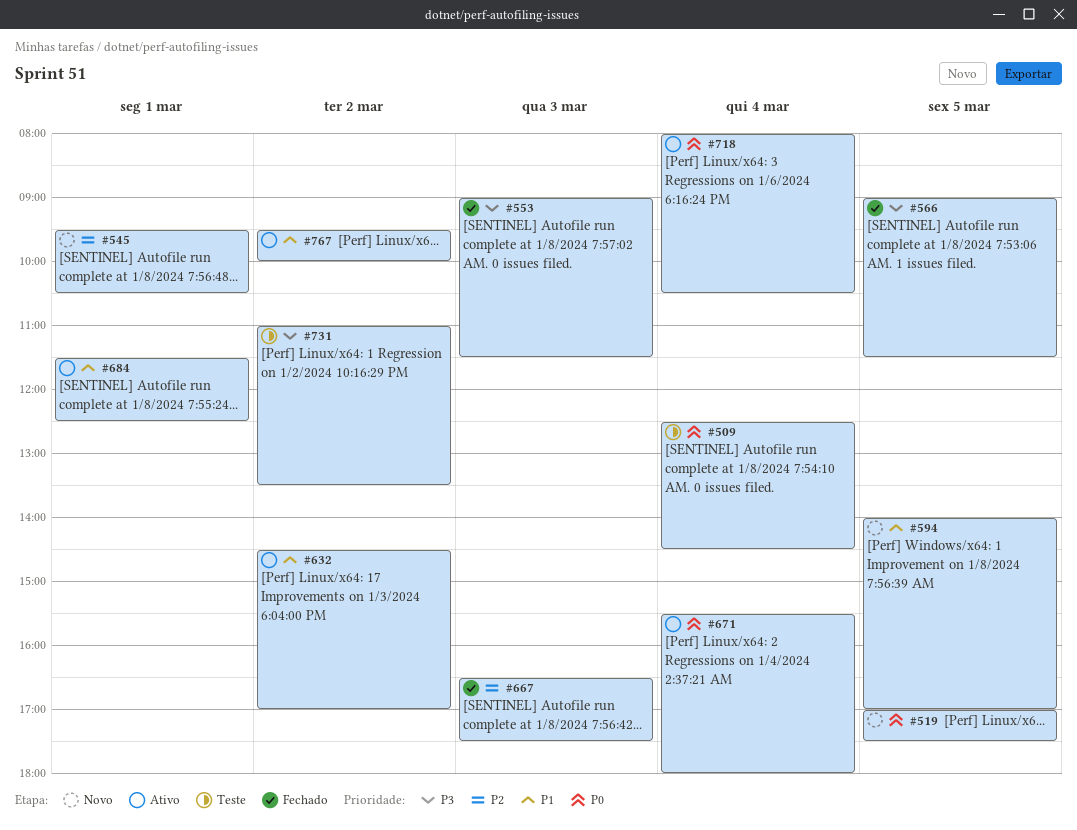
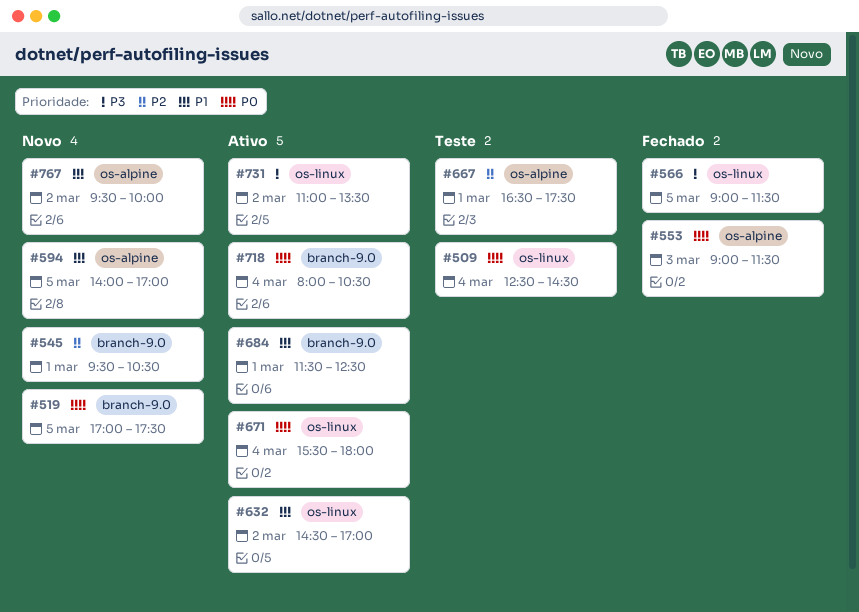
#553, priority: P3 -> P0
#667, status: Fechado -> Teste
#667, day: Mar 3 -> Mar 1
#731, status: Teste -> Ativo
#767, status: Ativo -> Novo

